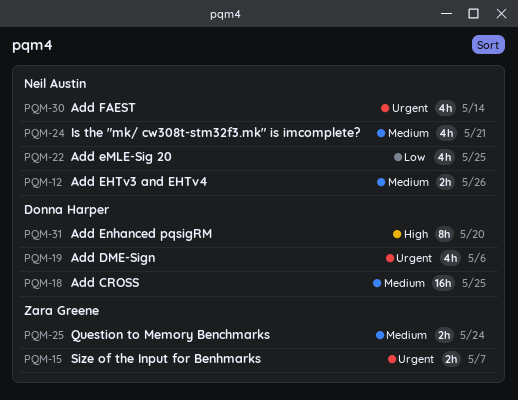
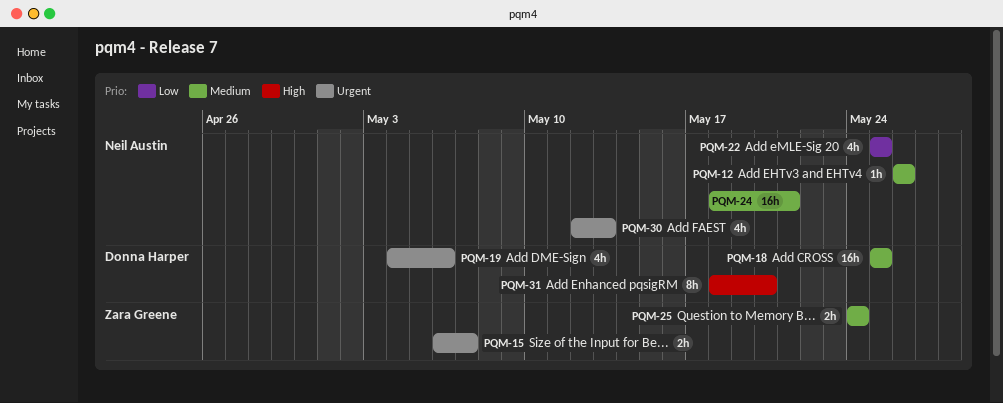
PQM-12, estimate: 2h -> 1h
PQM-24, estimate: 4h -> 16h
PQM-30, due: May 14 -> May 13

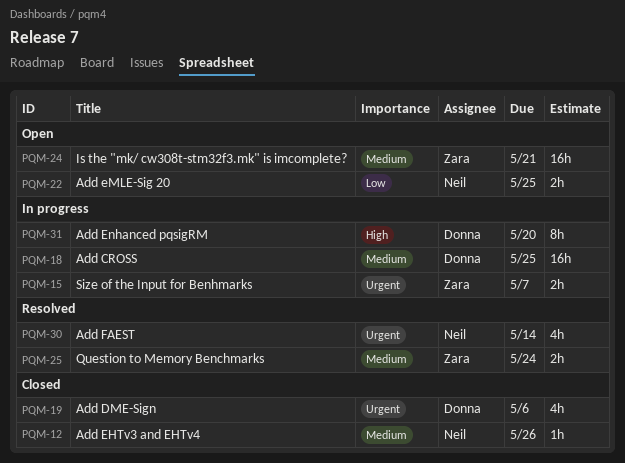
PQM-22, estimate: 4h -> 2h
PQM-24, owner: Neil Austin -> Zara Greene
PQM-30, due: May 13 -> May 14

